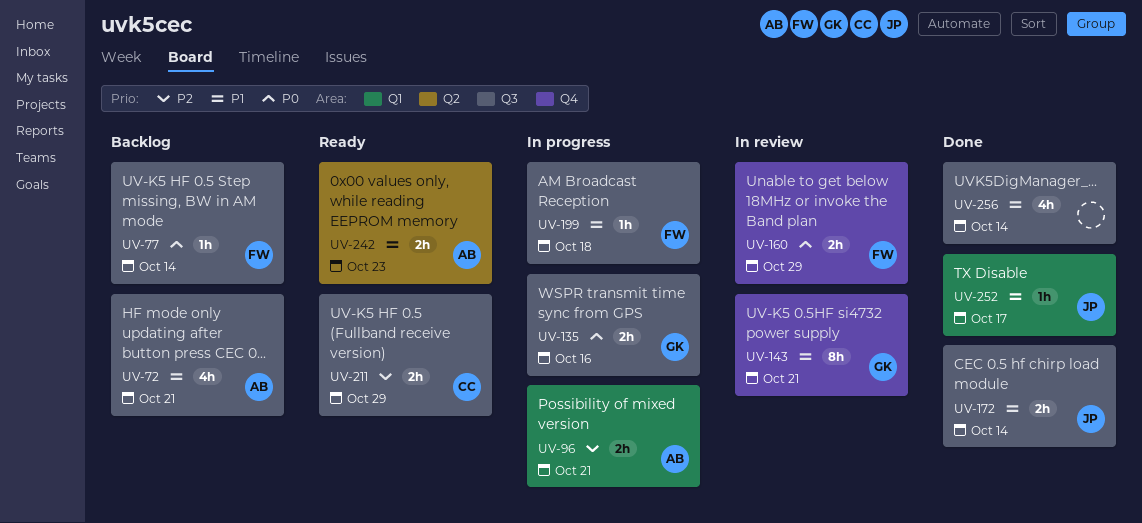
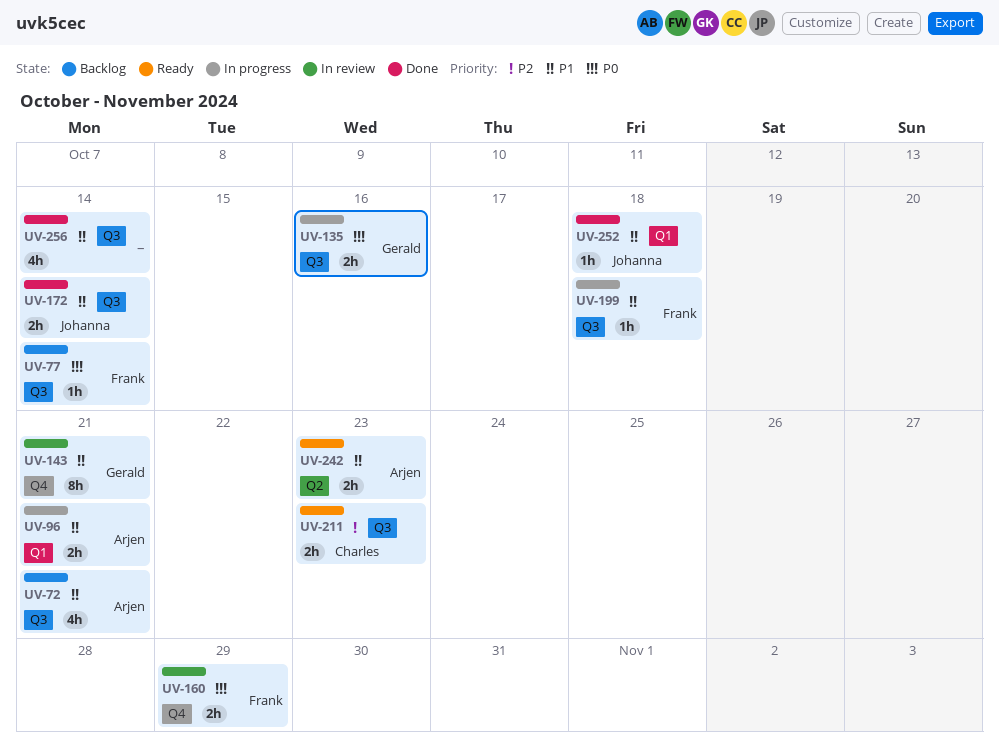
UV-96, priority: P2 -> P1
UV-211, due: Oct 29 -> Oct 23
UV-252, due: Oct 17 -> Oct 18

